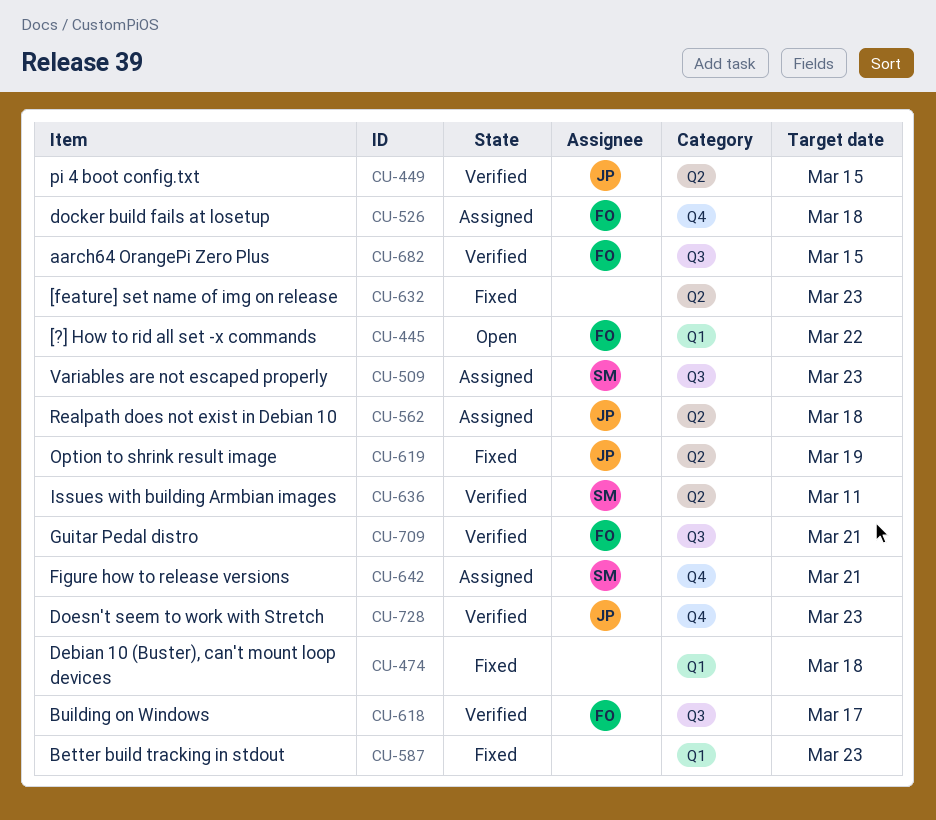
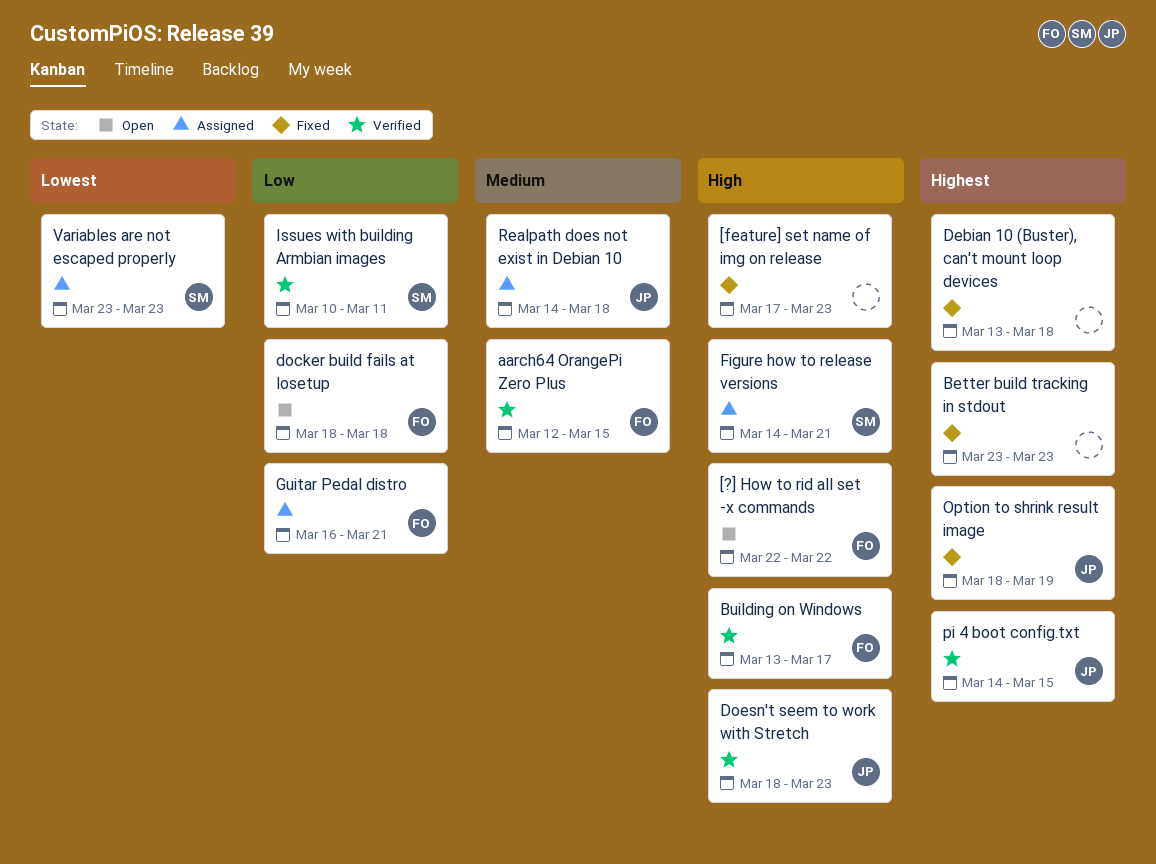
docker build fails at losetup, status: Assigned -> Open
Guitar Pedal distro, status: Verified -> Assigned

